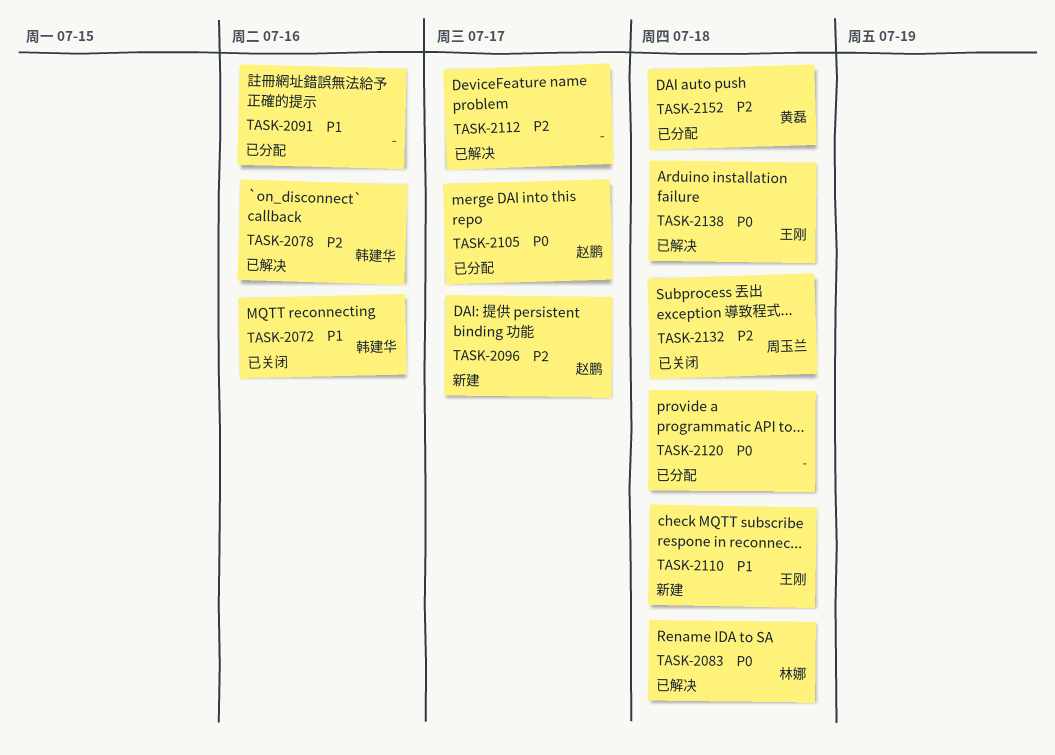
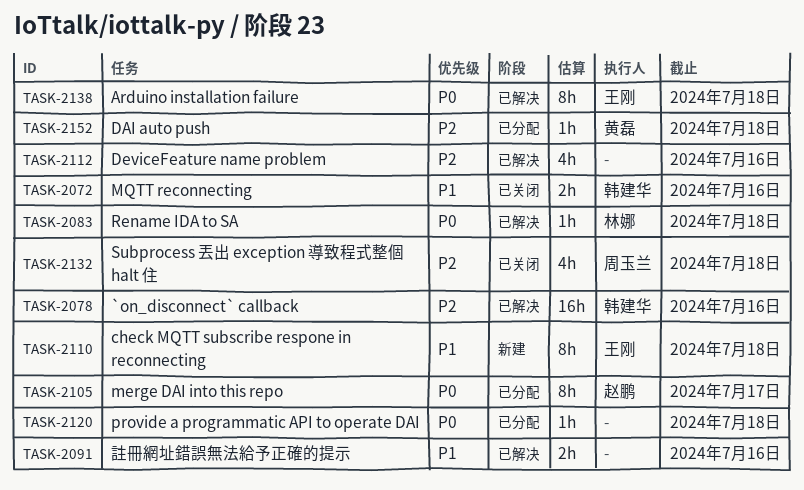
TASK-2091, status: 已分配 -> 已解决
TASK-2096: present -> none
TASK-2112, due: Jul 17 -> Jul 16

